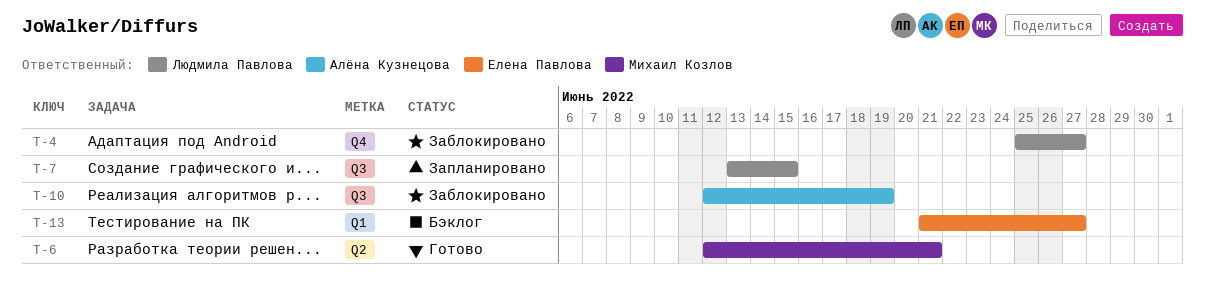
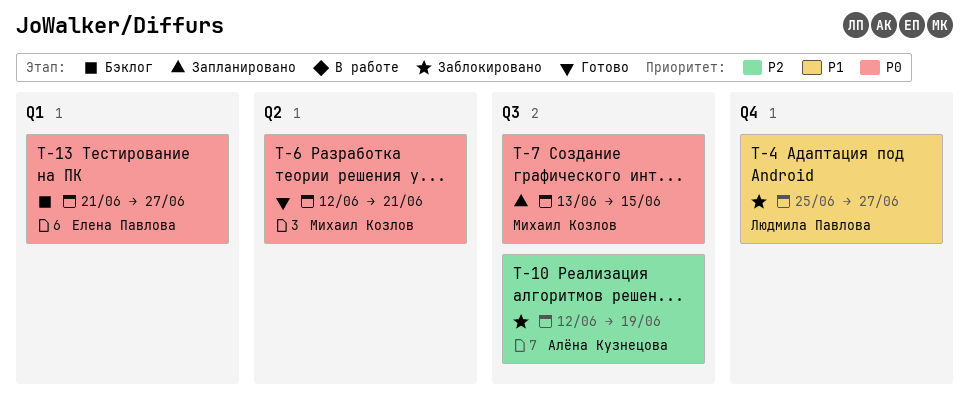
T-7, owner: Людмила Павлова -> Михаил Козлов

